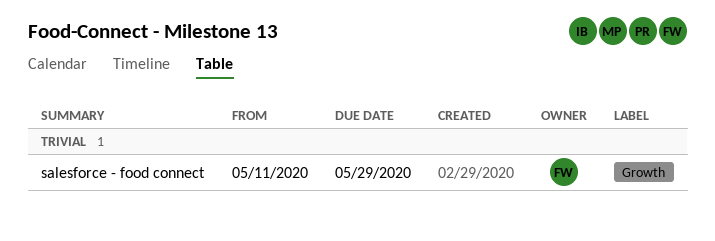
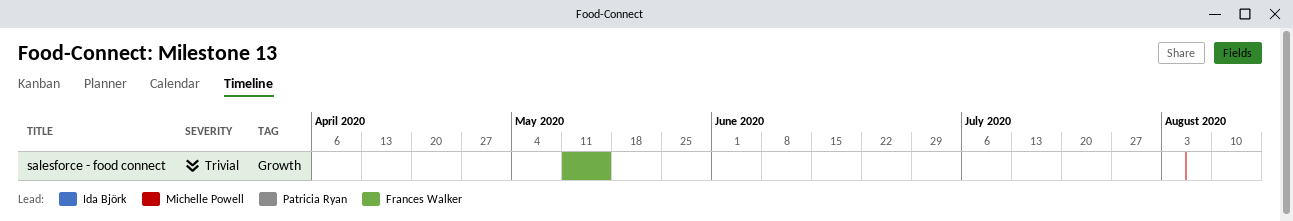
salesforce - food connect, due: May 29 -> May 15

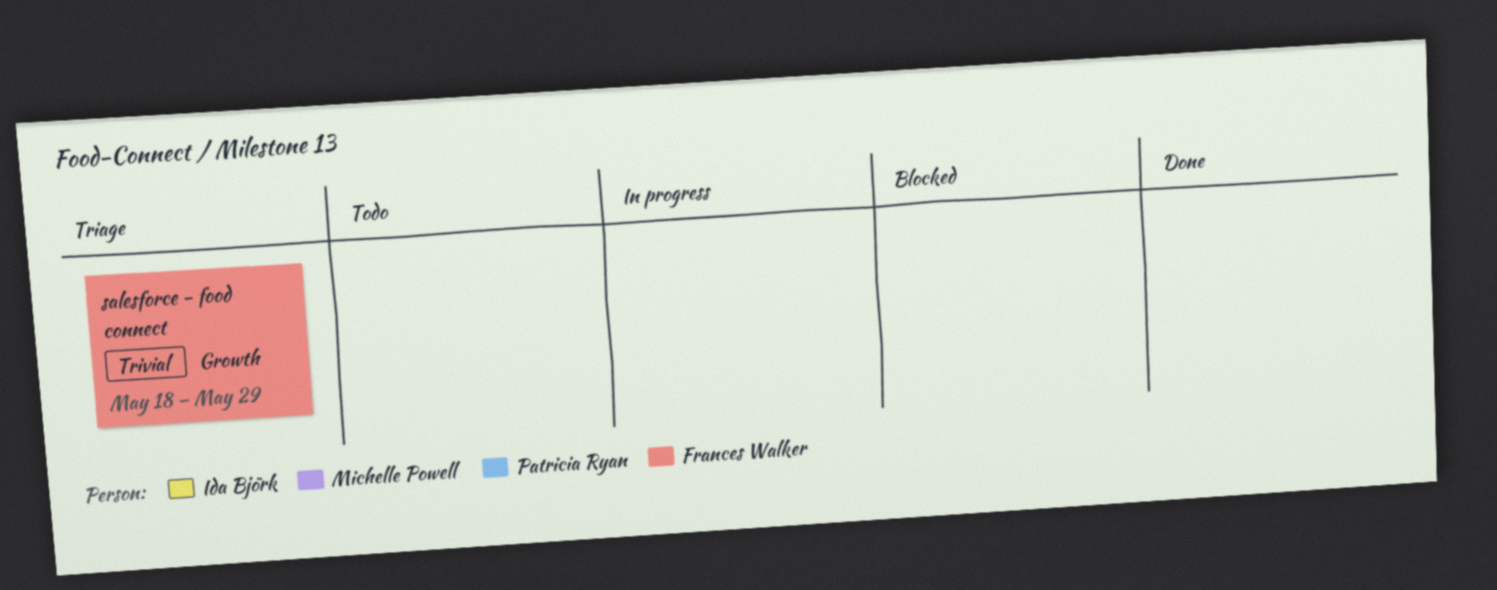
salesforce - food connect, start: May 11 -> May 18
salesforce - food connect, due: May 15 -> May 29

